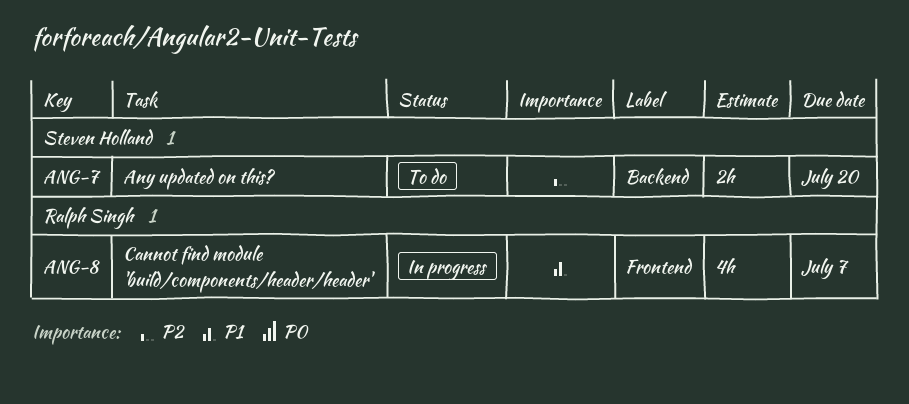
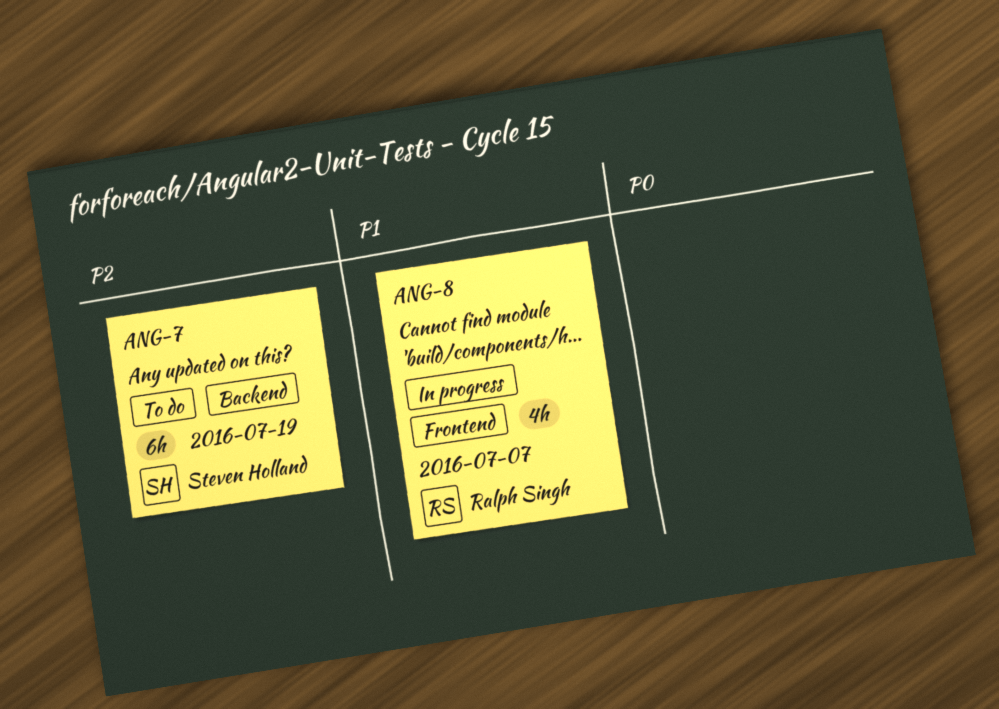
ANG-7, estimate: 2h -> 6h
ANG-7, due: Jul 20 -> Jul 19

